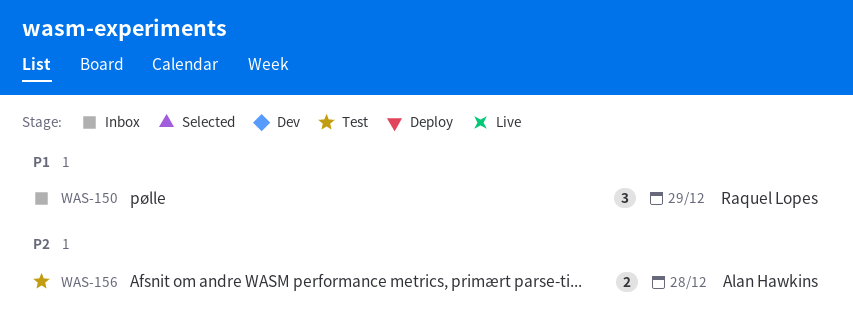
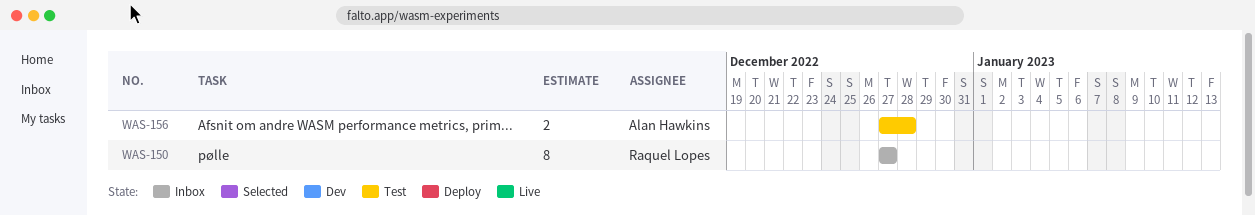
WAS-150, estimate: 3 -> 8
WAS-150, due: Dec 29 -> Dec 27

